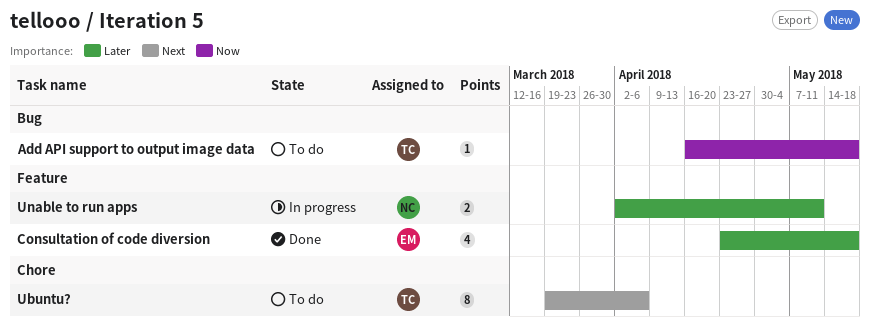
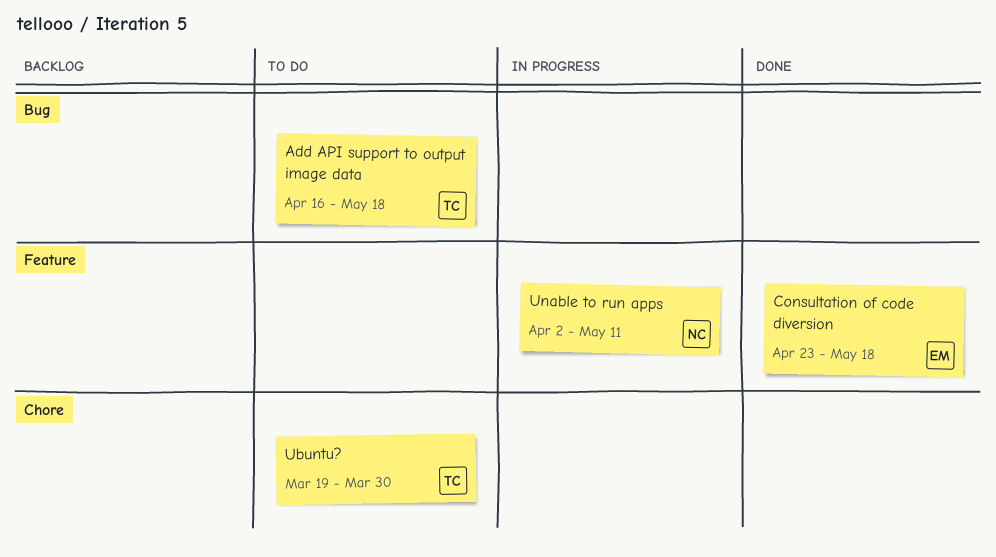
Ubuntu?, due: Apr 6 -> Mar 30

